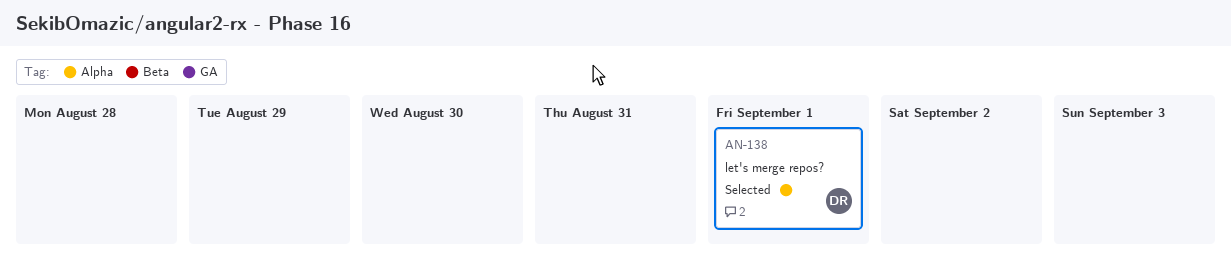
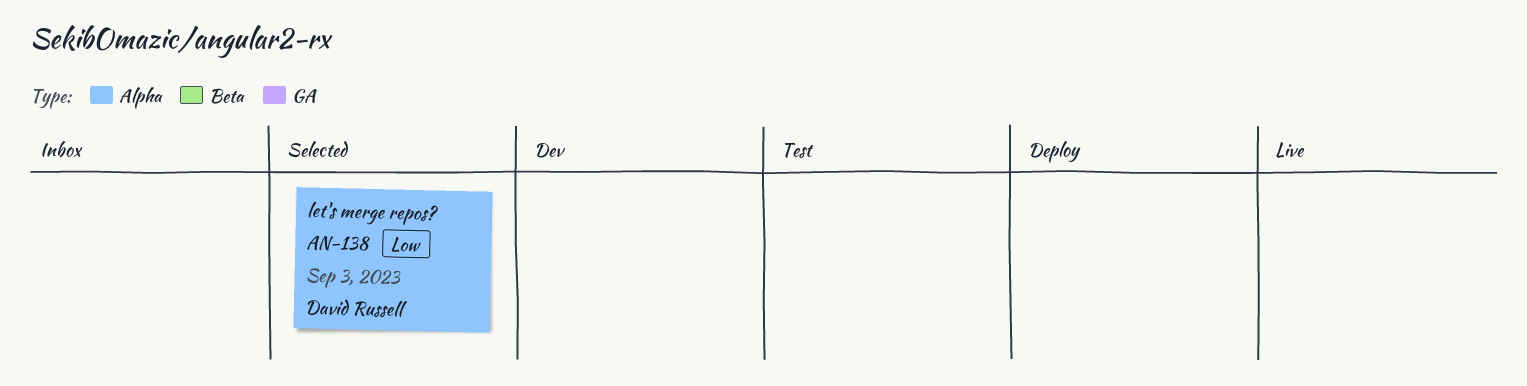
AN-138, due: Sep 1 -> Sep 3

